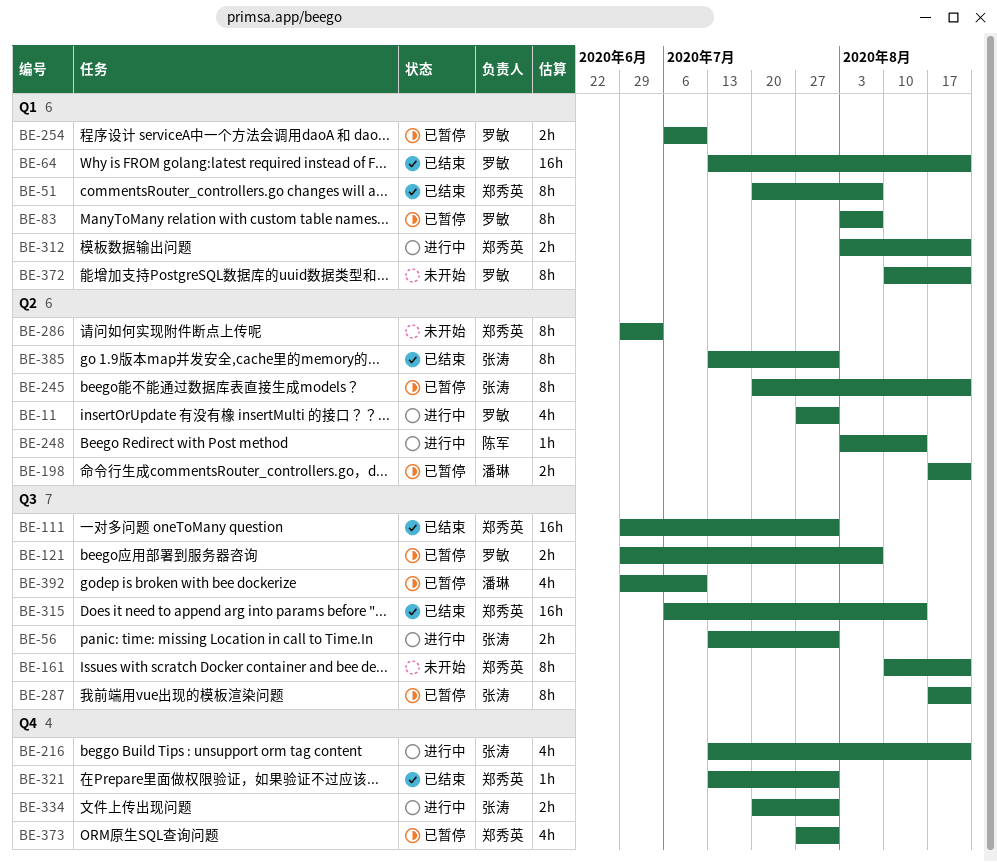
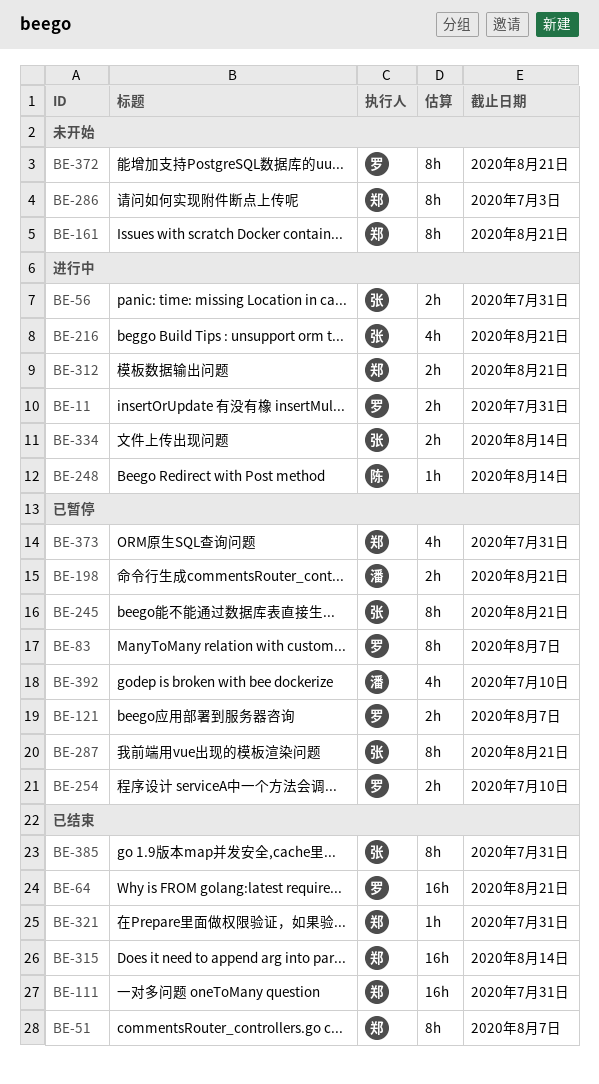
BE-11, estimate: 4h -> 2h
BE-334, due: Jul 31 -> Aug 14

